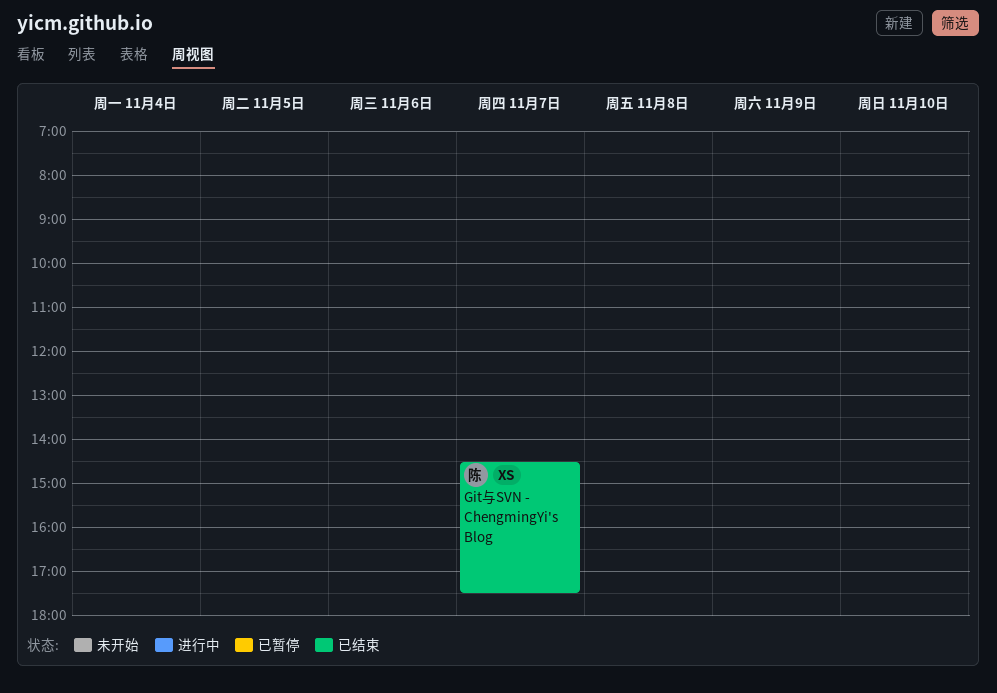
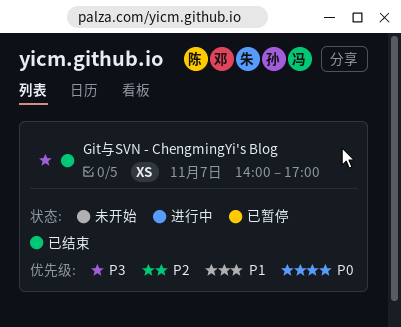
Git与SVN - ChengmingYi's Blog, begins: 14:30 -> 14:00
Git与SVN - ChengmingYi's Blog, ends: 17:30 -> 17:00

